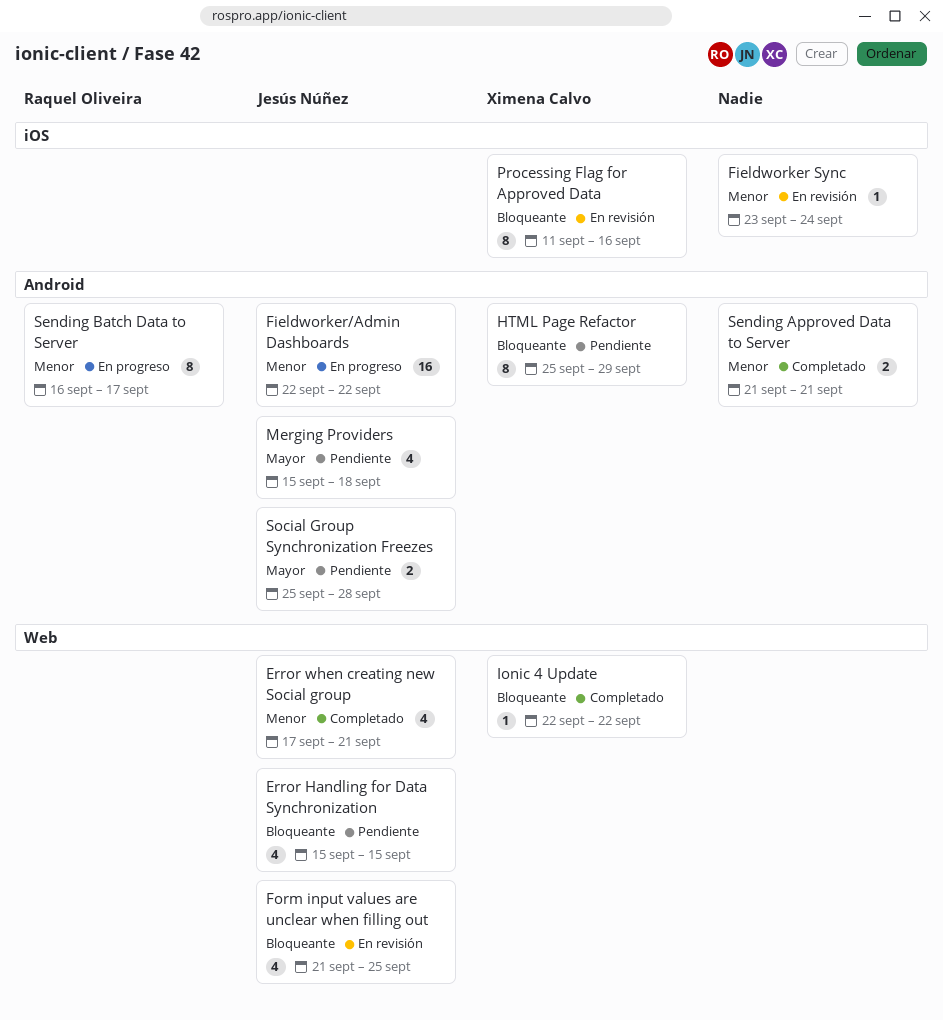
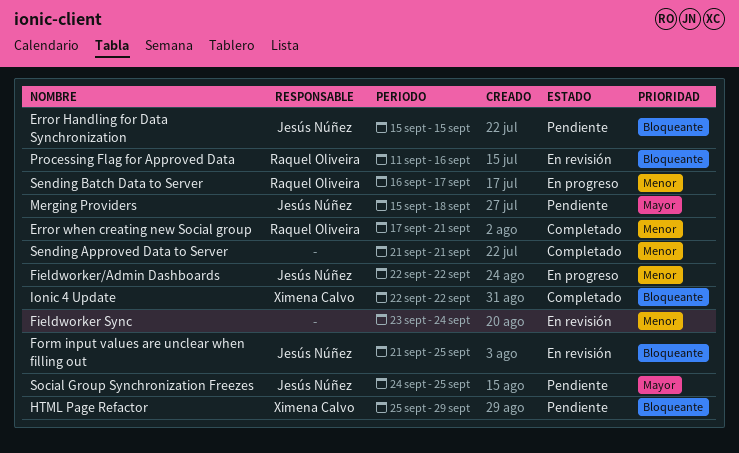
Error when creating new Social group, owner: Jesús Núñez -> Raquel Oliveira
Processing Flag for Approved Data, owner: Ximena Calvo -> Raquel Oliveira
Social Group Synchronization Freezes, start: Sep 25 -> Sep 24
Social Group Synchronization Freezes, due: Sep 28 -> Sep 25

